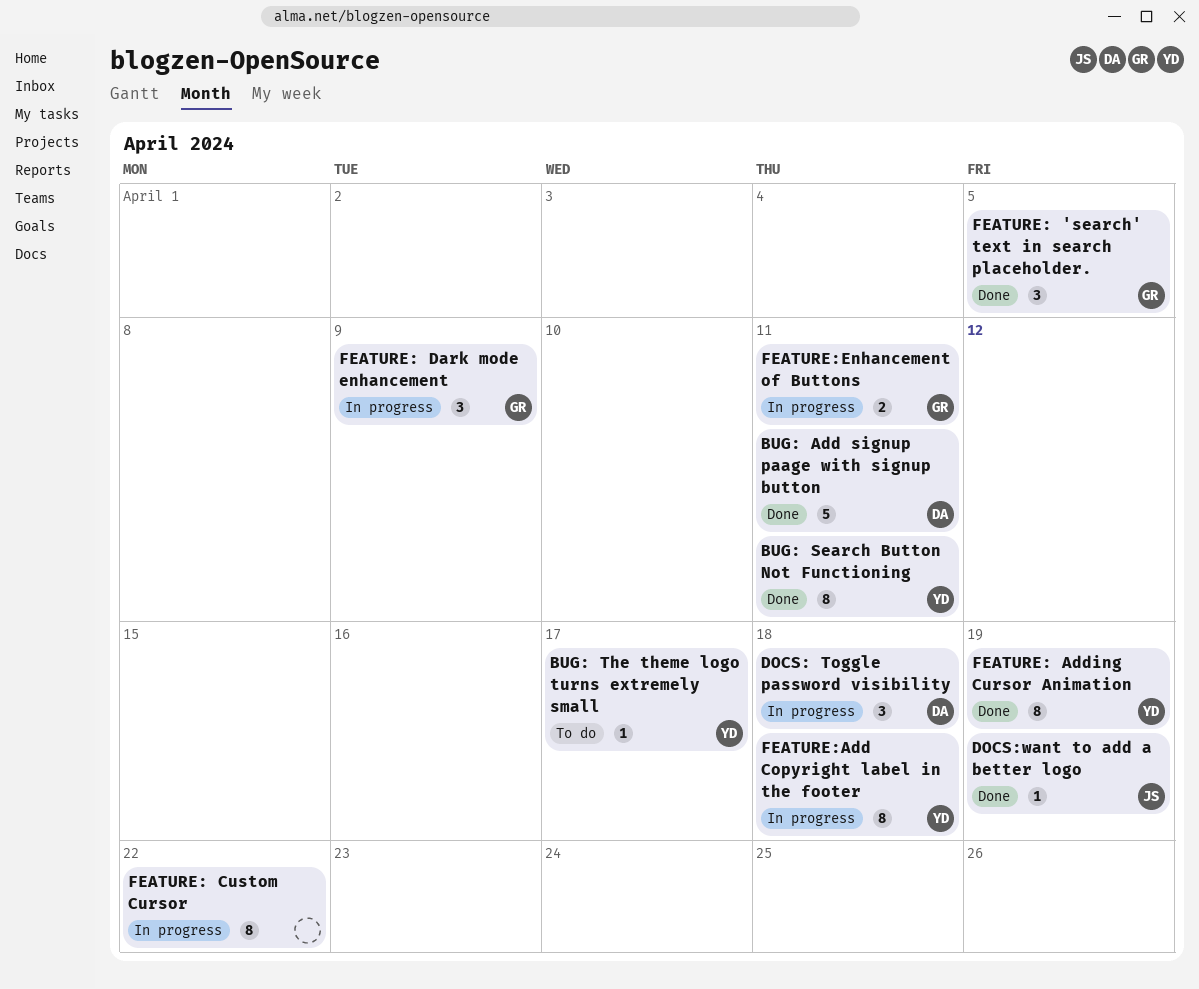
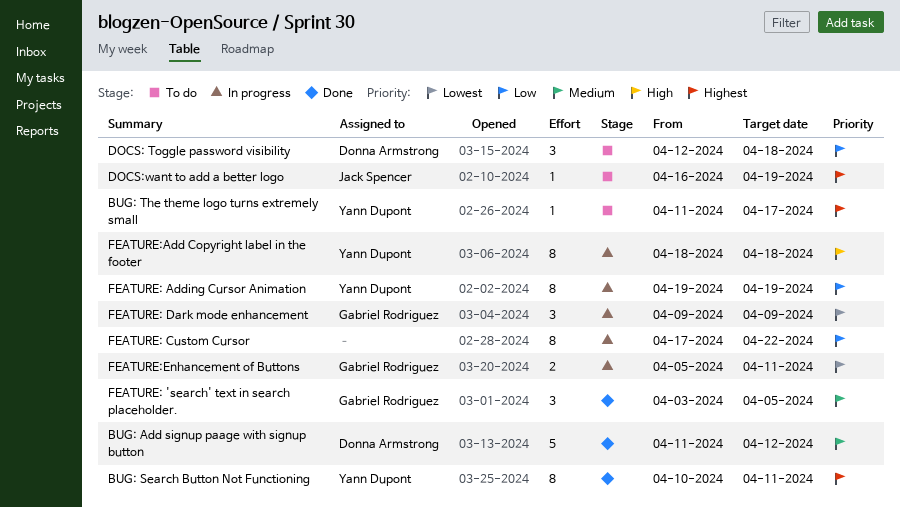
BUG: Add signup paage with signup button, due: Apr 11 -> Apr 12
DOCS: Toggle password visibility, status: In progress -> To do
DOCS:want to add a better logo, status: Done -> To do
FEATURE: Adding Cursor Animation, status: Done -> In progress

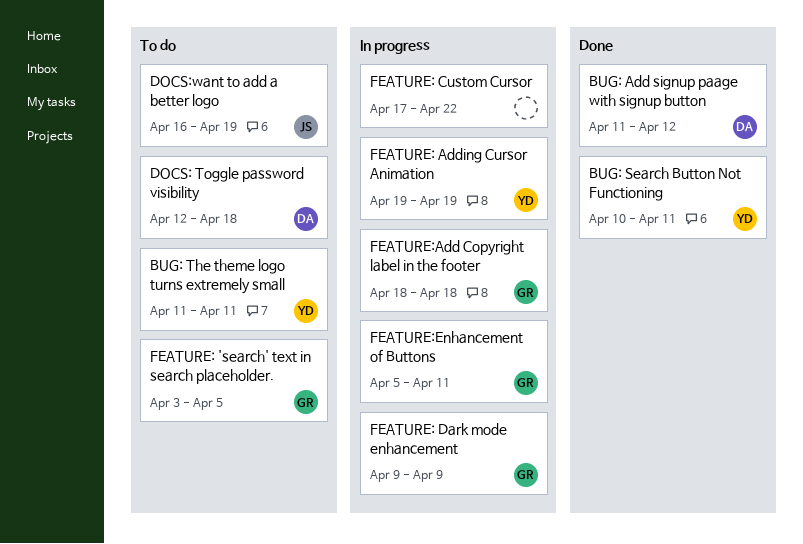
BUG: The theme logo turns extremely small, due: Apr 17 -> Apr 11
FEATURE: 'search' text in search placeholder., status: Done -> To do
FEATURE:Add Copyright label in the footer, owner: Yann Dupont -> Gabriel Rodriguez

